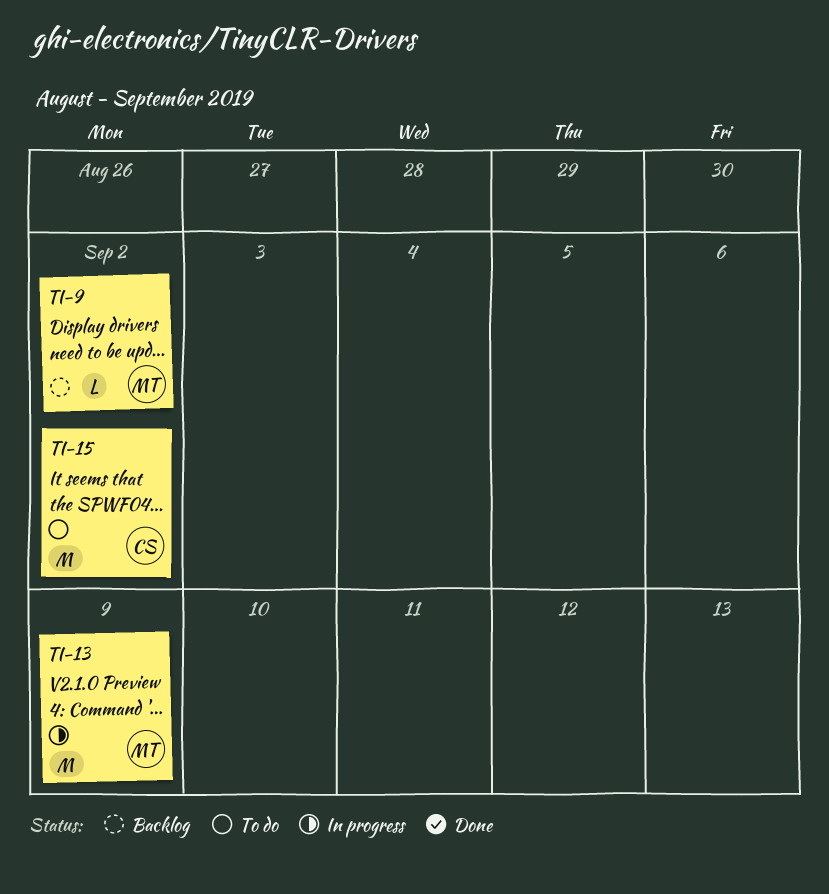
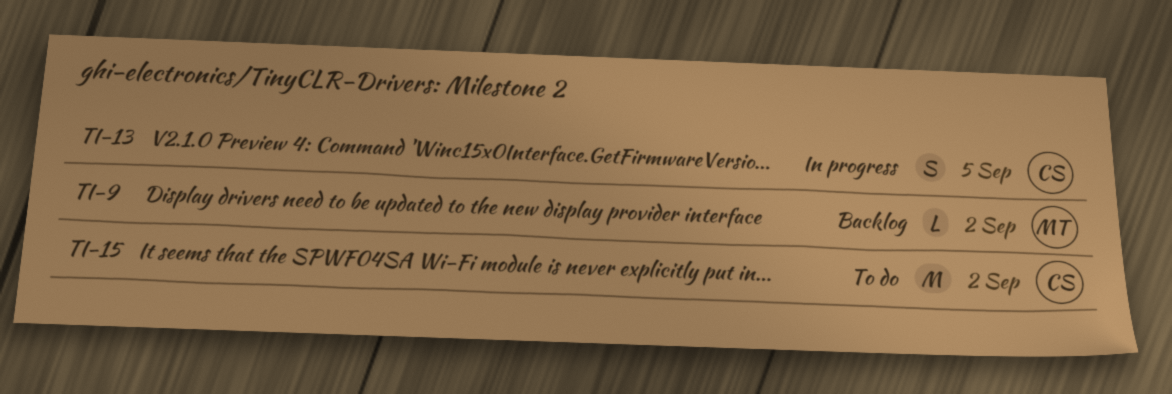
TI-13, owner: MT -> CS
TI-13, estimate: M -> S
TI-13, due: Sep 9 -> Sep 5

